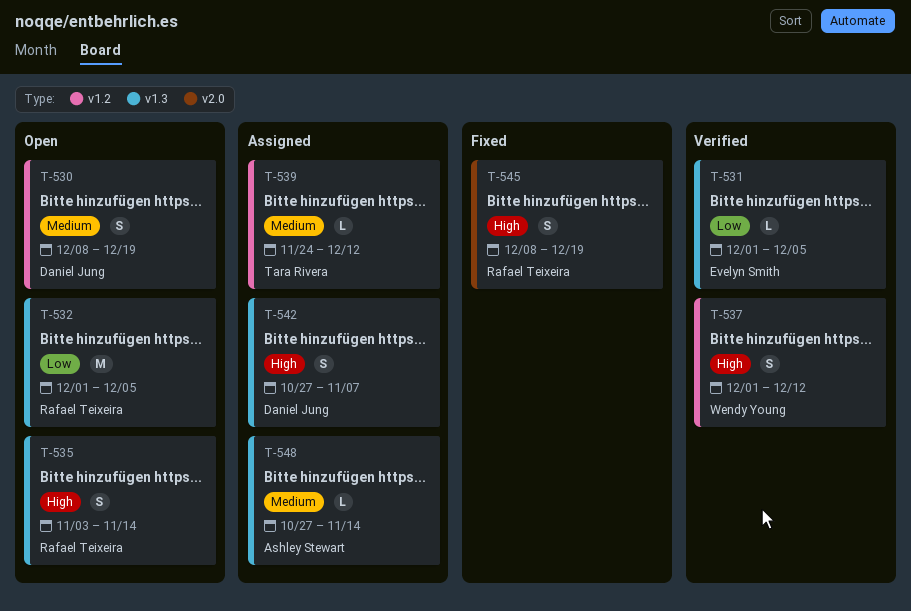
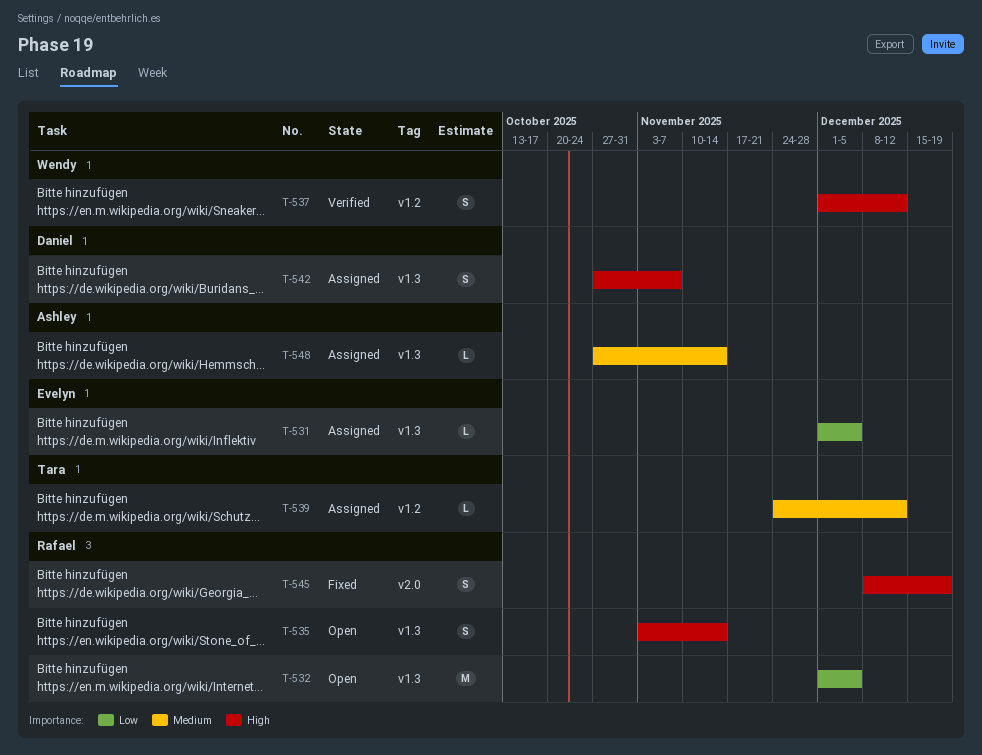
T-530: present -> none
T-531, status: Verified -> Assigned

